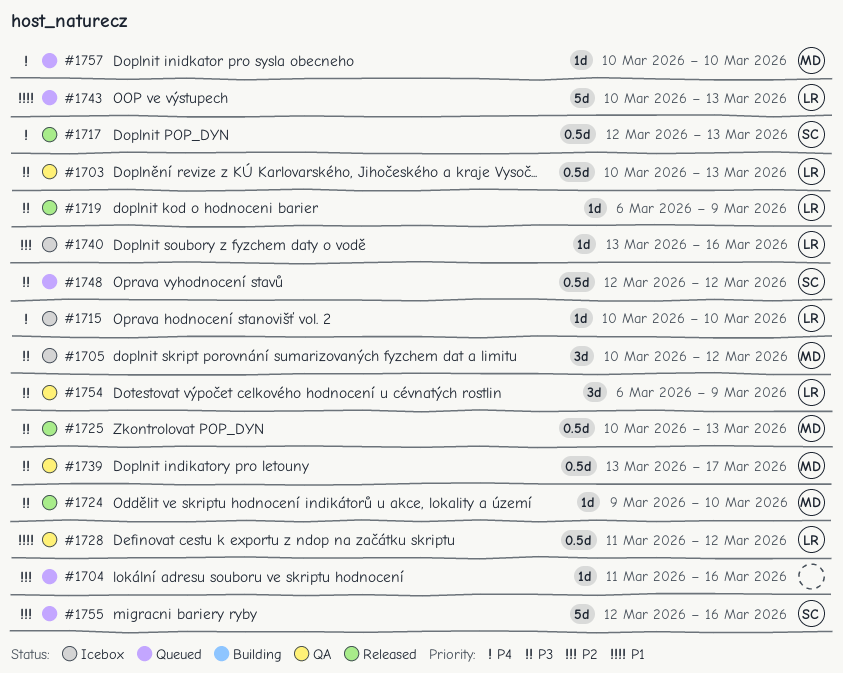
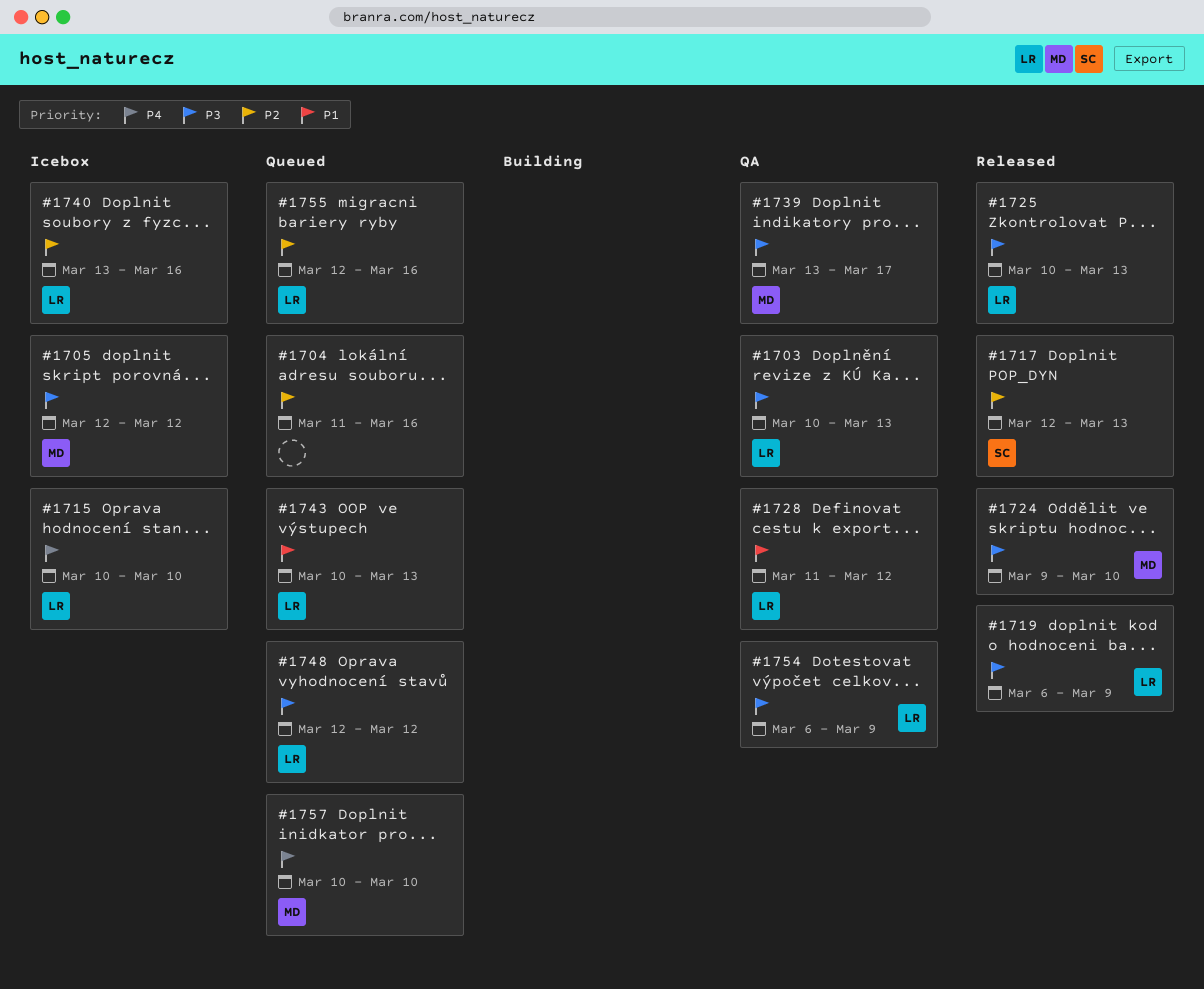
#1705, start: Mar 10 -> Mar 12
#1717, priority: P4 -> P2
#1725, owner: MD -> LR
#1748, owner: SC -> LR
#1755, owner: SC -> LR

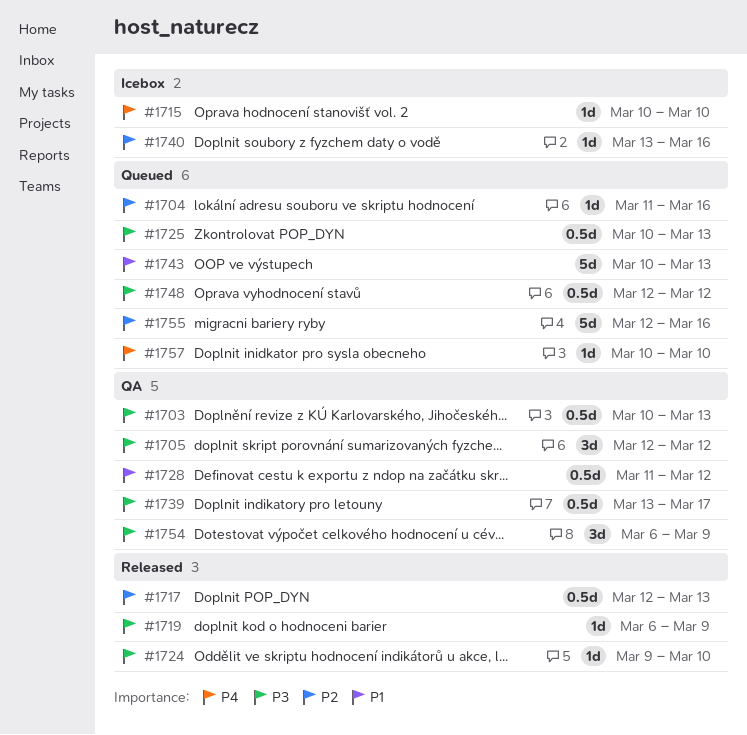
#1705, status: Icebox -> QA
#1725, status: Released -> Queued

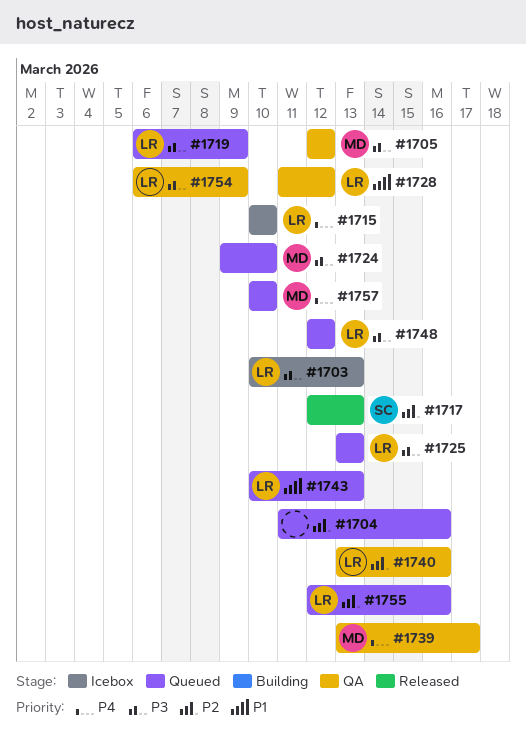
#1703, status: QA -> Icebox
#1719, status: Released -> Queued
#1724, status: Released -> Queued
#1725, start: Mar 10 -> Mar 13
#1739, priority: P3 -> P4
#1740, status: Icebox -> QA

